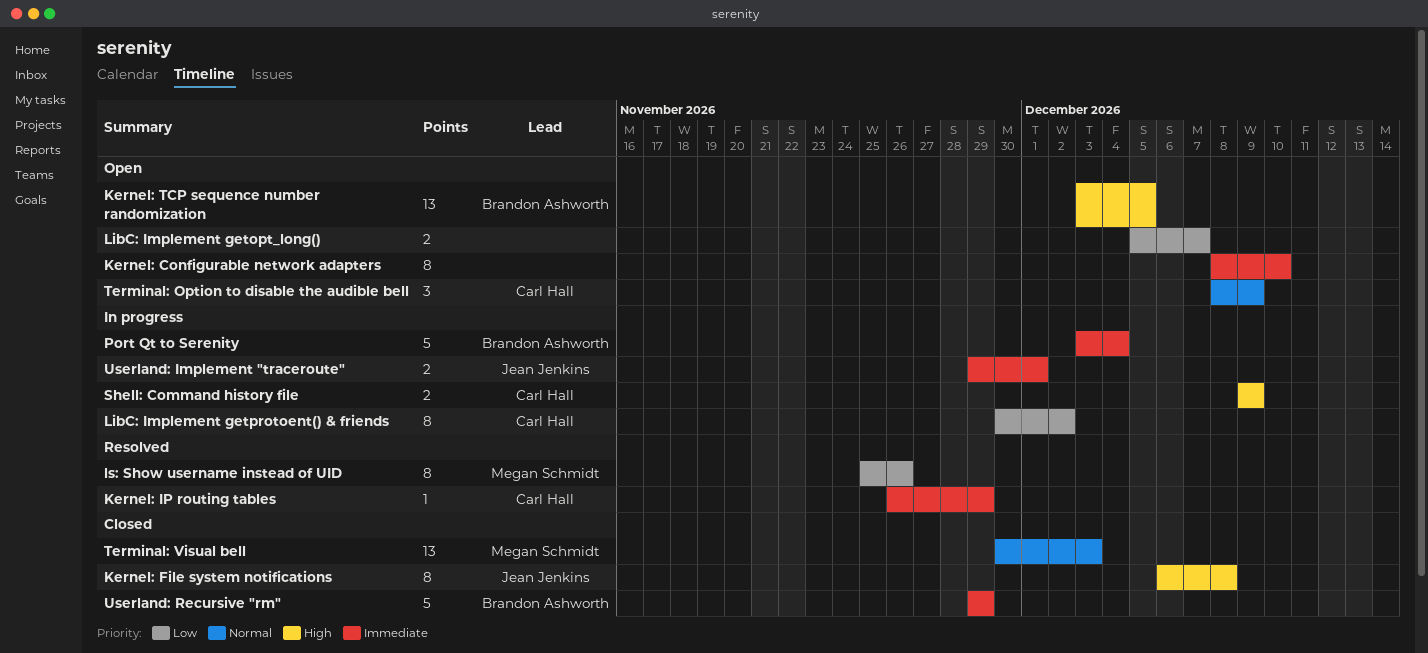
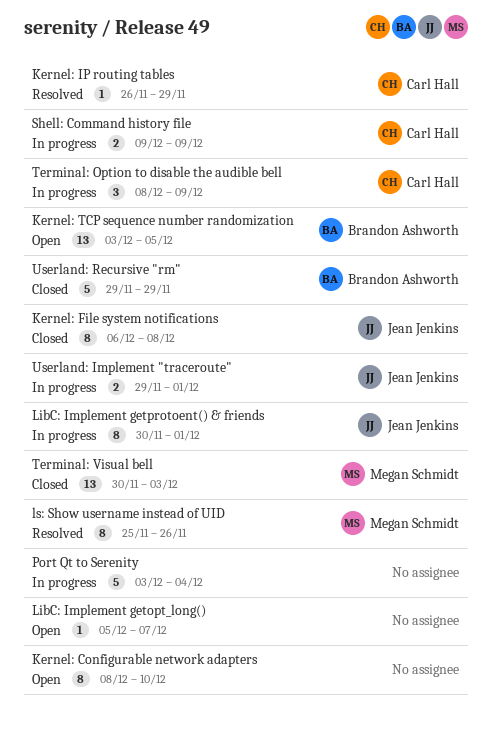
LibC: Implement getopt_long(), estimate: 2 -> 1
LibC: Implement getprotoent() & friends, owner: Carl Hall -> Jean Jenkins
LibC: Implement getprotoent() & friends, due: Dec 2 -> Dec 1
Port Qt to Serenity, owner: Brandon Ashworth -> none
Terminal: Option to disable the audible bell, status: Open -> In progress

